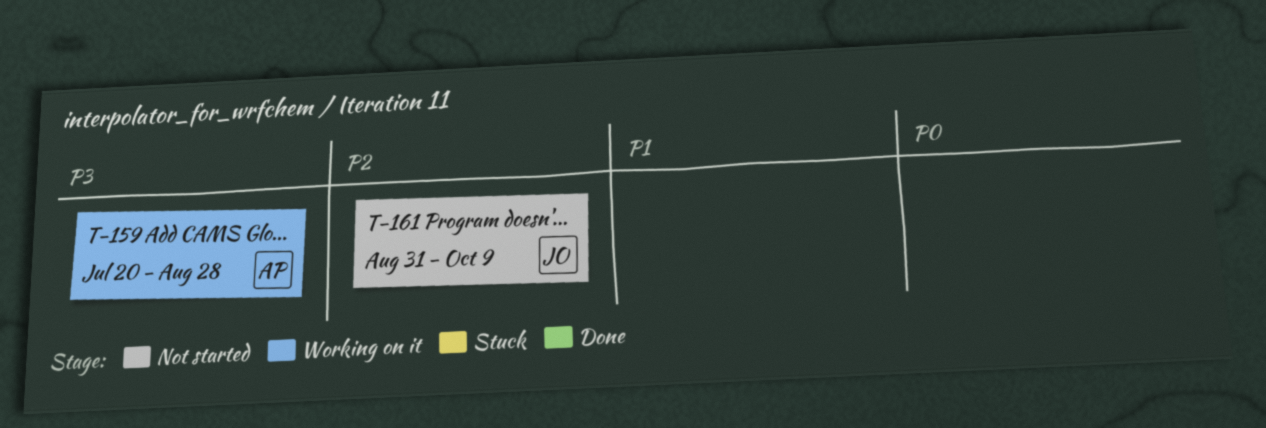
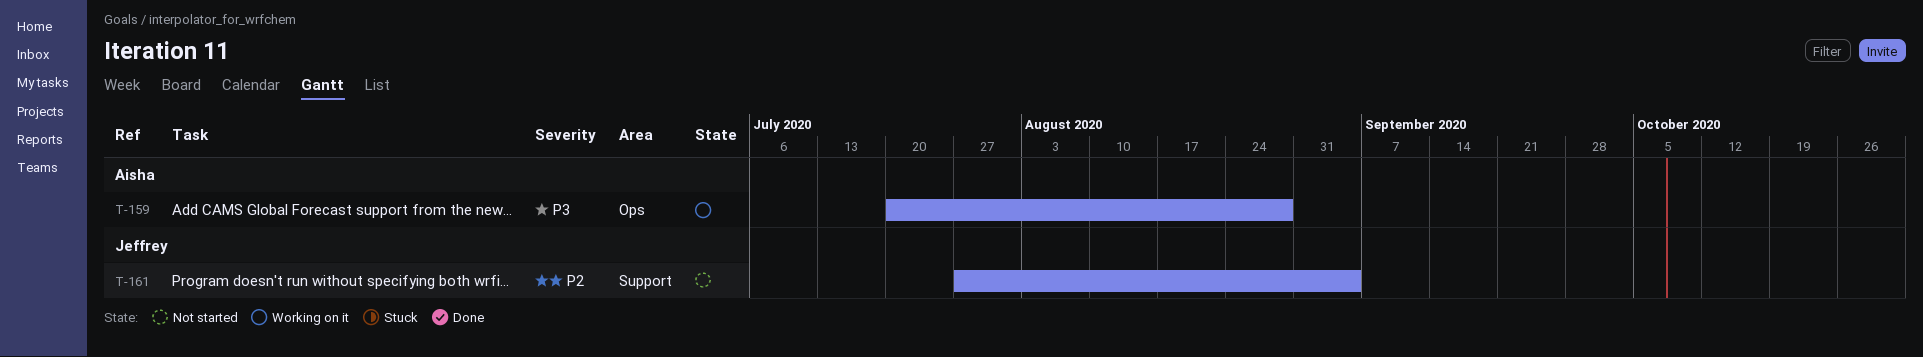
T-161, start: Aug 31 -> Jul 27
T-161, due: Oct 9 -> Sep 4

